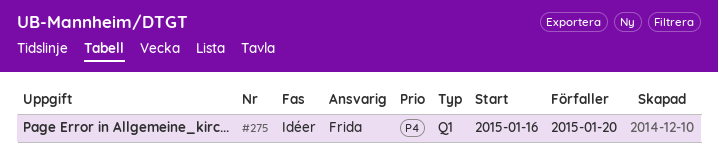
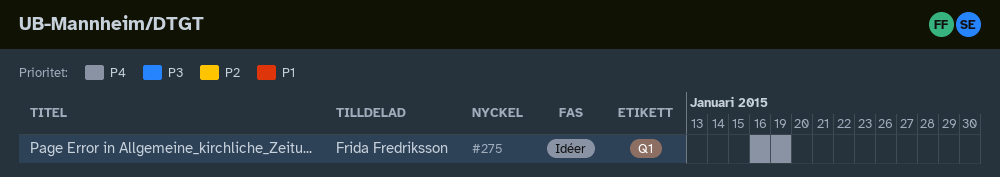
#275, due: Jan 20 -> Jan 19

